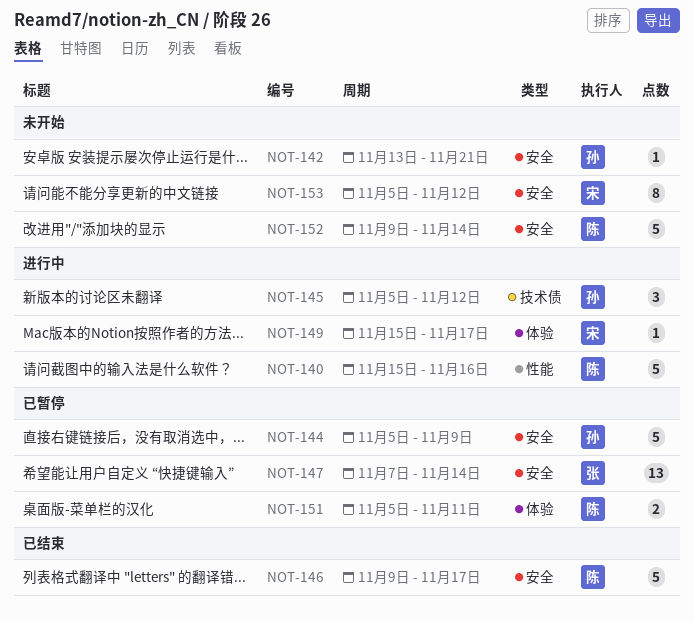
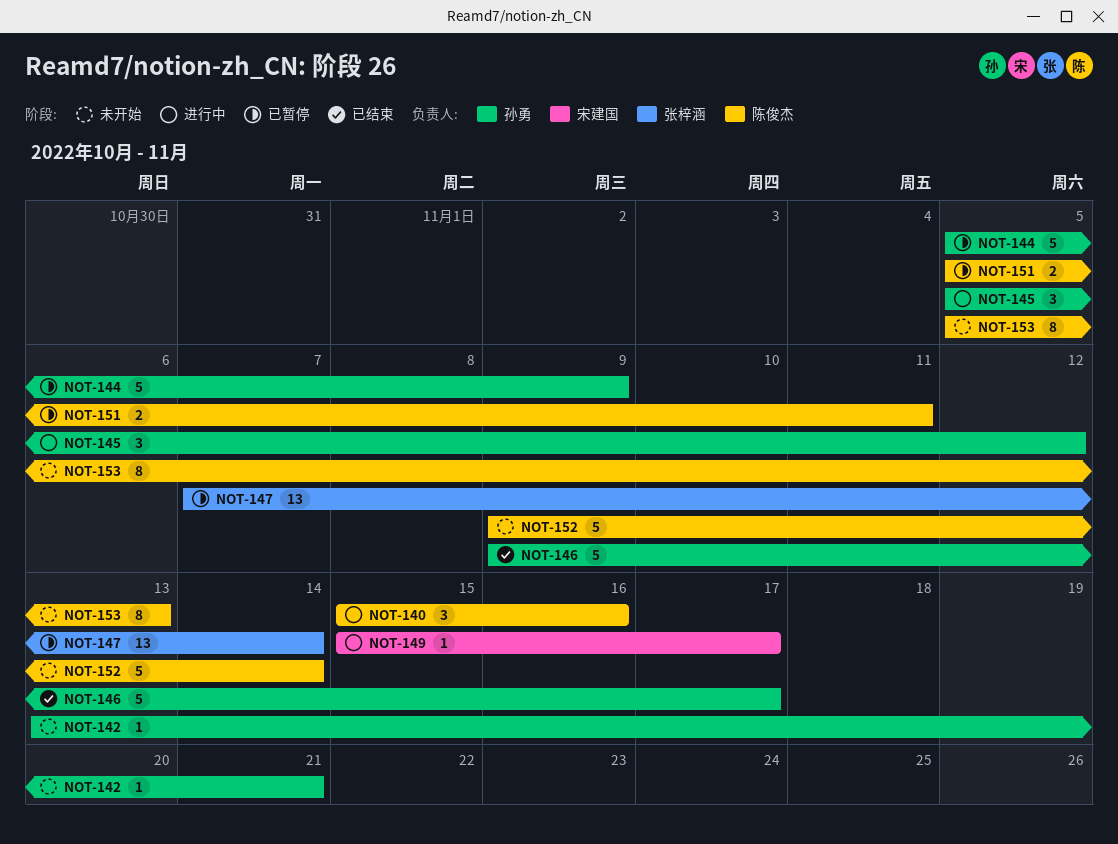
NOT-140, estimate: 5 -> 3
NOT-146, owner: 陈俊杰 -> 孙勇
NOT-153, owner: 宋建国 -> 陈俊杰
NOT-153, due: Nov 12 -> Nov 13

